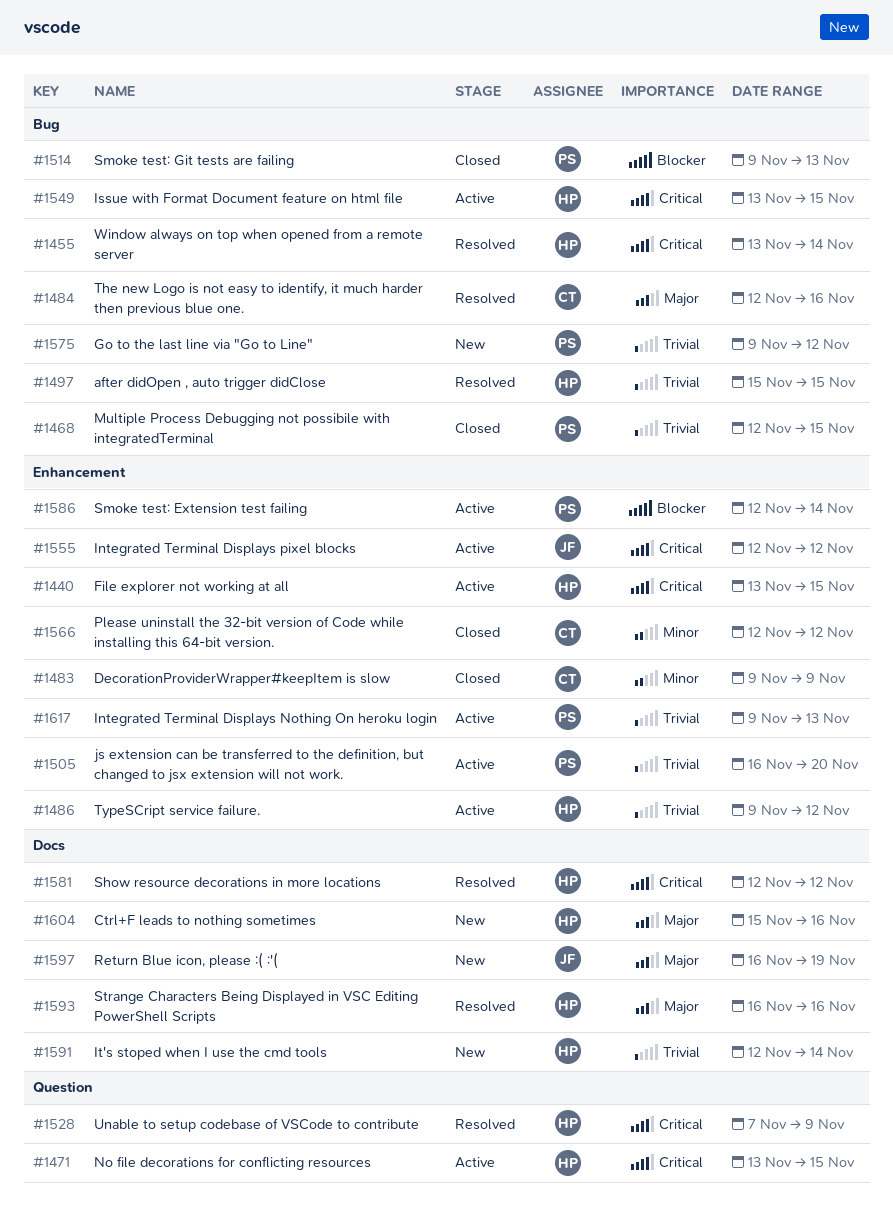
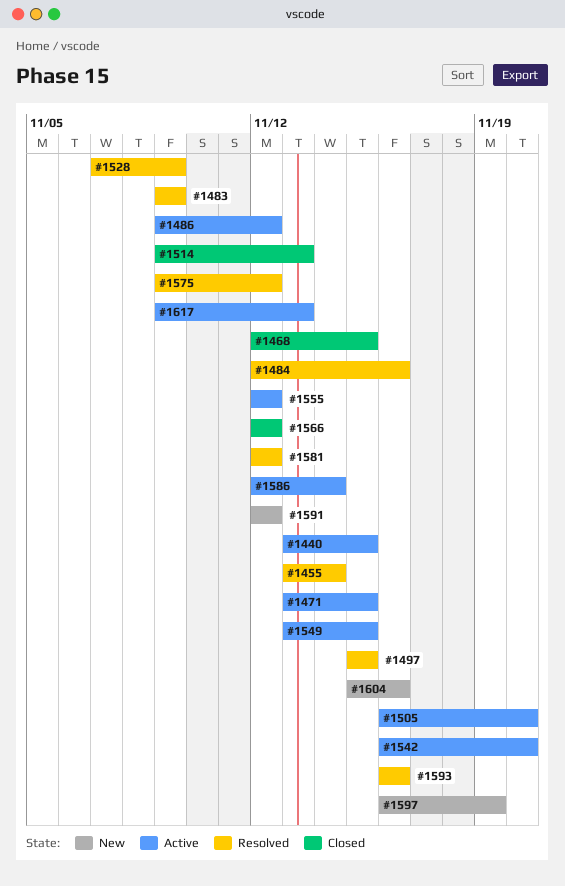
#1483, status: Closed -> Resolved
#1542: none -> present
#1575, status: New -> Resolved
#1591, due: Nov 14 -> Nov 12

